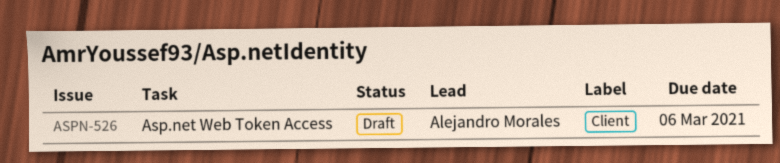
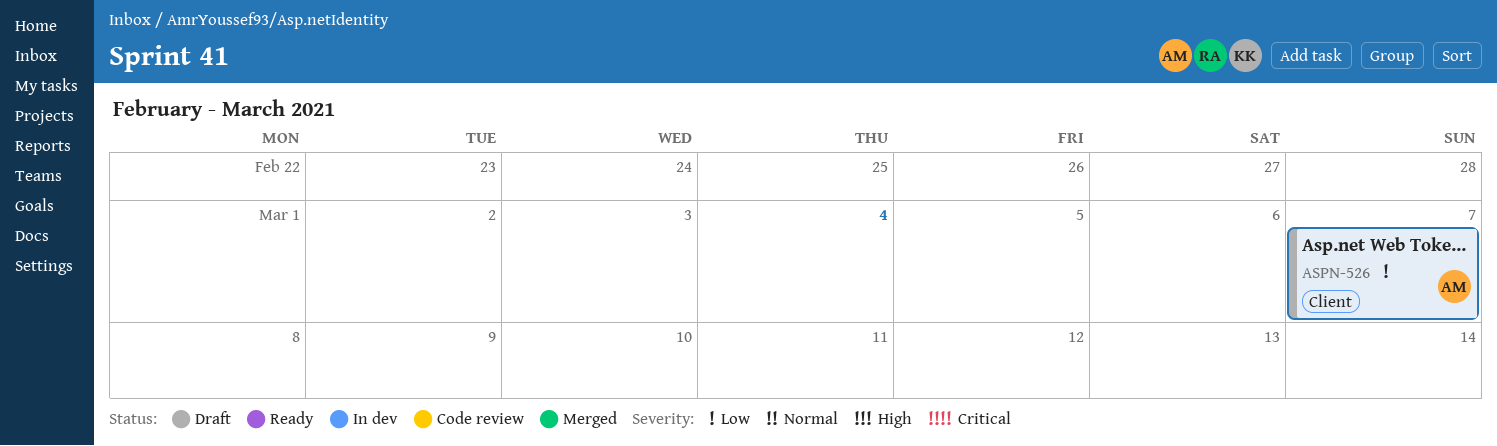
ASPN-526, due: Mar 6 -> Mar 7

